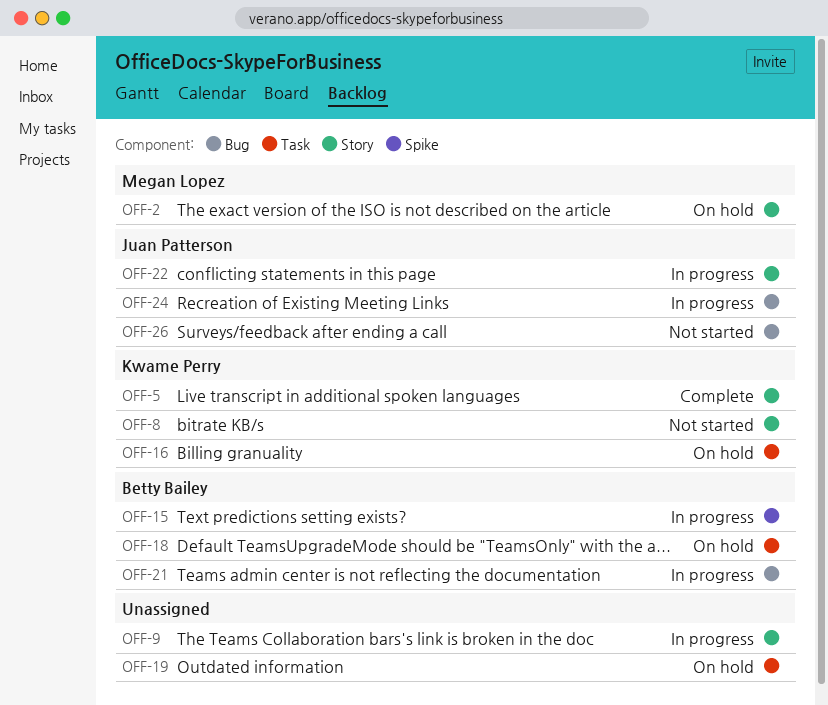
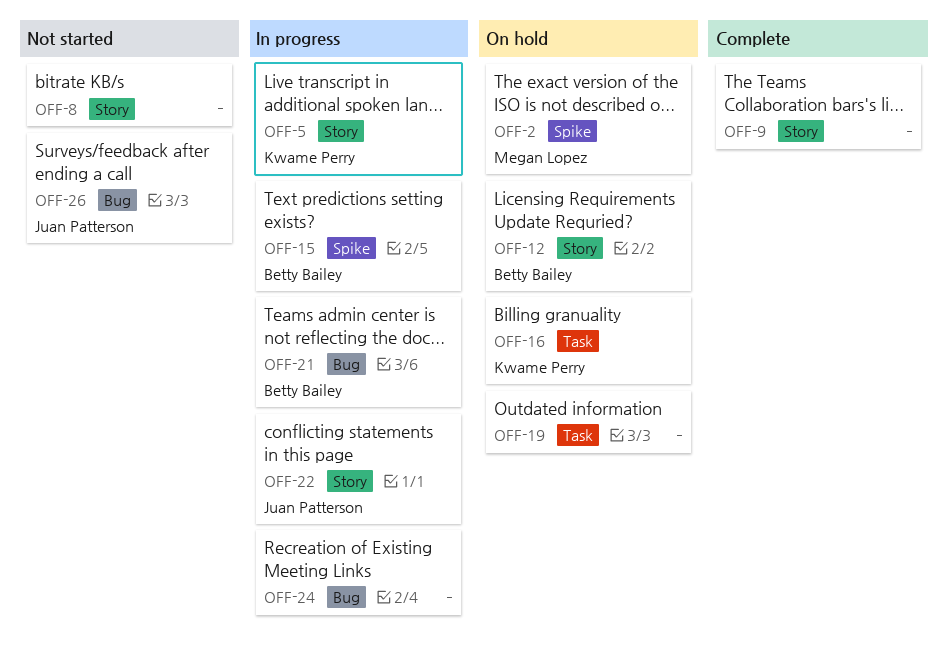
OFF-2, label: Story -> Spike
OFF-5, status: Complete -> In progress
OFF-8, owner: Kwame Perry -> none
OFF-9, status: In progress -> Complete
OFF-12: none -> present
OFF-18: present -> none
OFF-24, owner: Juan Patterson -> none

